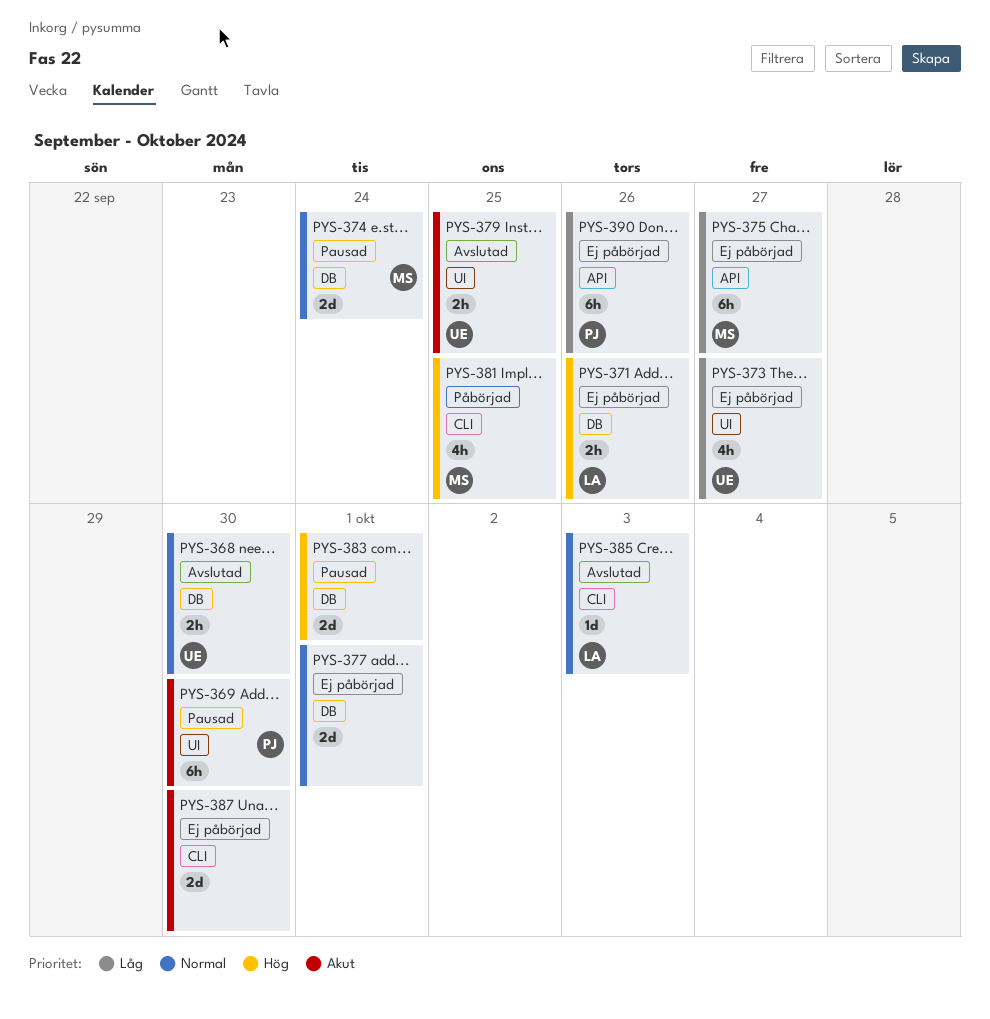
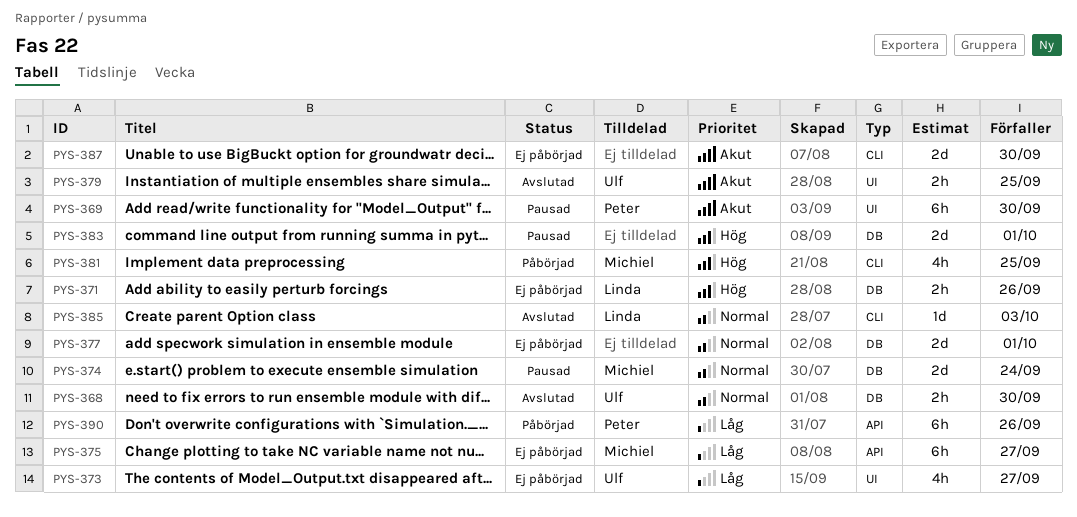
PYS-390, status: Ej påbörjad -> Påbörjad

